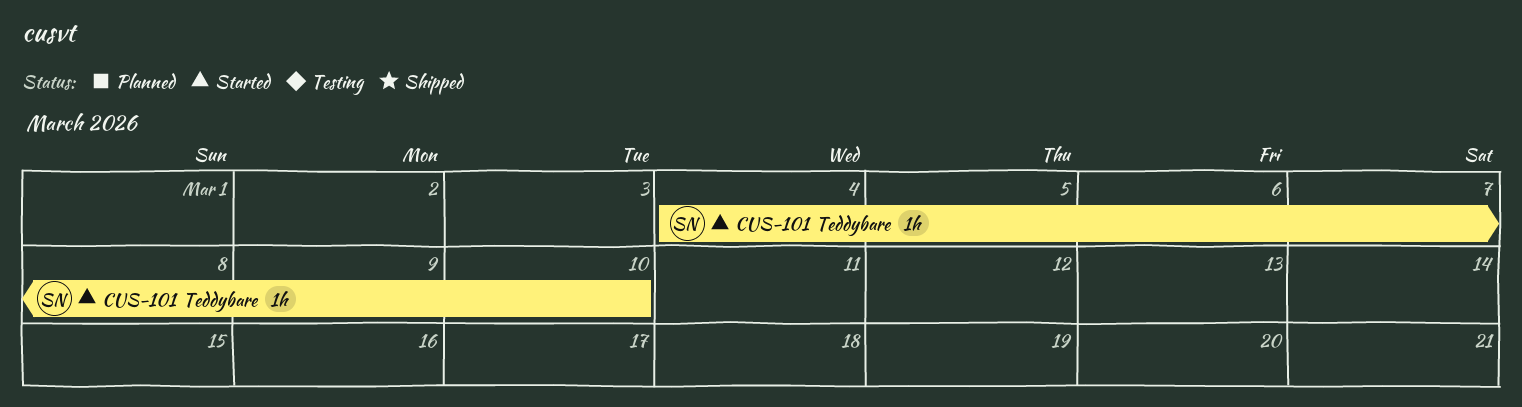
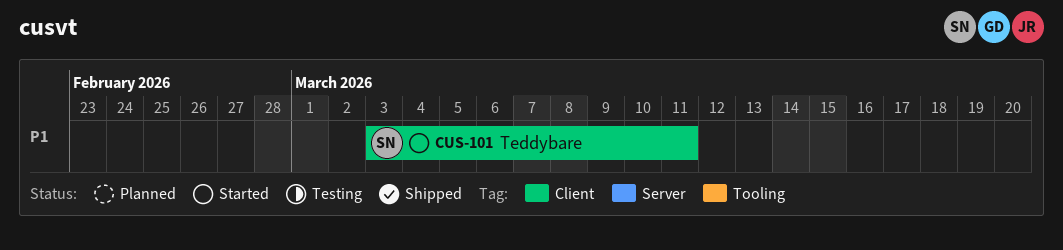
CUS-101, start: Mar 4 -> Mar 3
CUS-101, due: Mar 10 -> Mar 11

